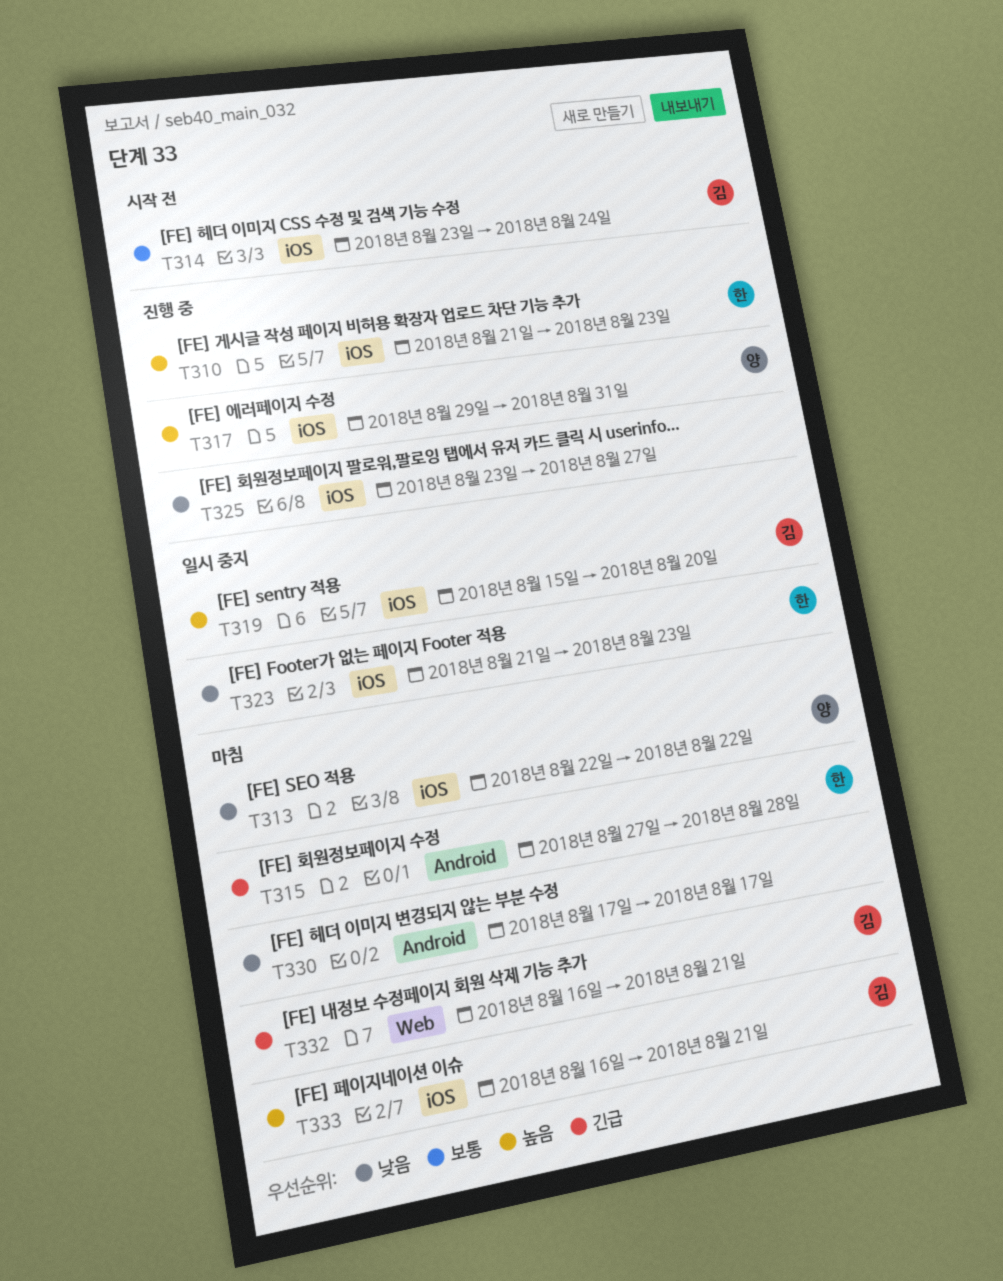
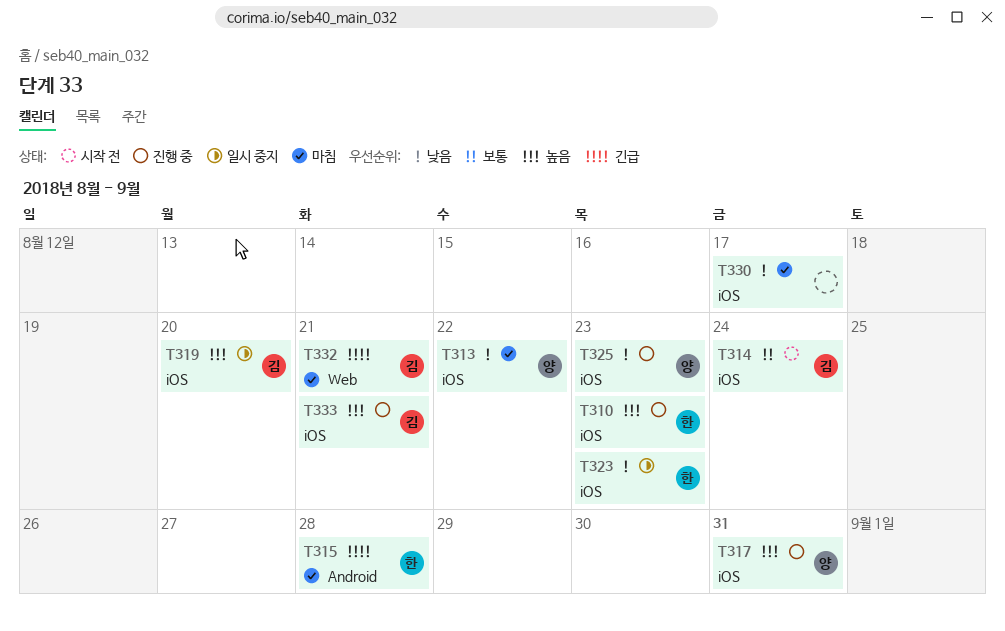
T325, owner: none -> 양
T325, due: Aug 27 -> Aug 23
T330, label: Android -> iOS
T333, status: 마침 -> 진행 중

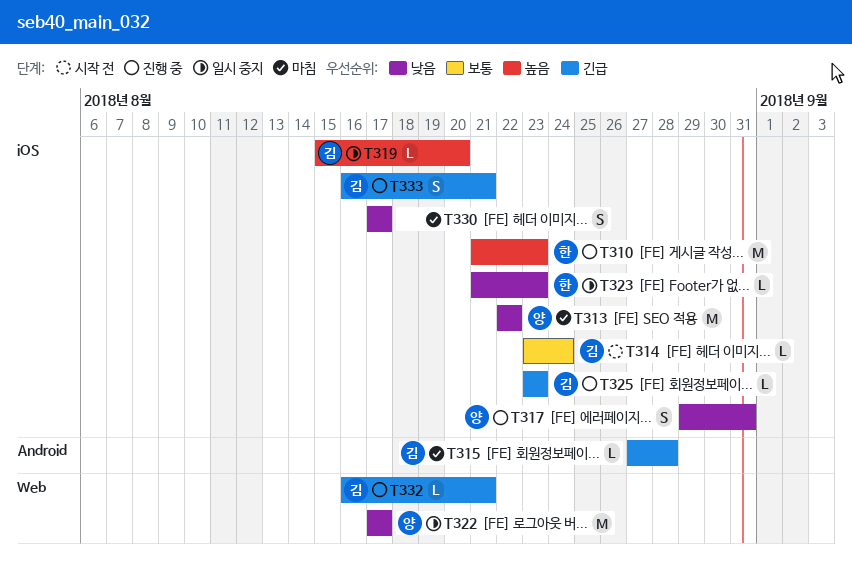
T315, owner: 한 -> 김
T317, priority: 높음 -> 낮음
T322: none -> present
T325, owner: 양 -> 김
T325, priority: 낮음 -> 긴급
T332, status: 마침 -> 진행 중
T333, priority: 높음 -> 긴급

